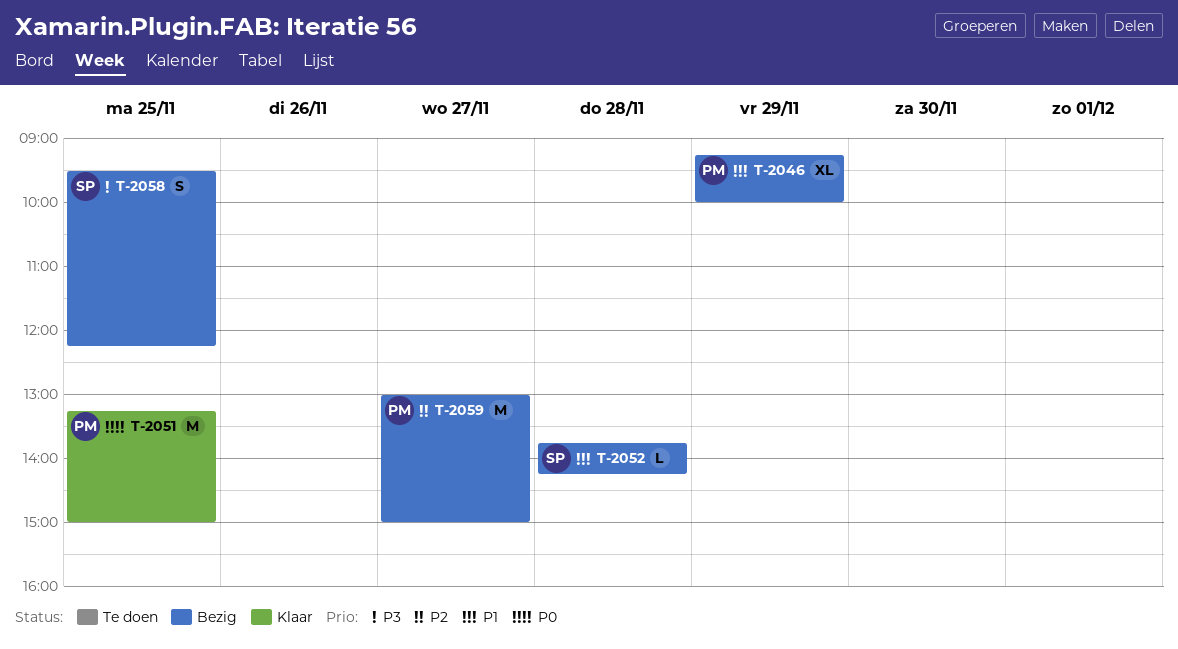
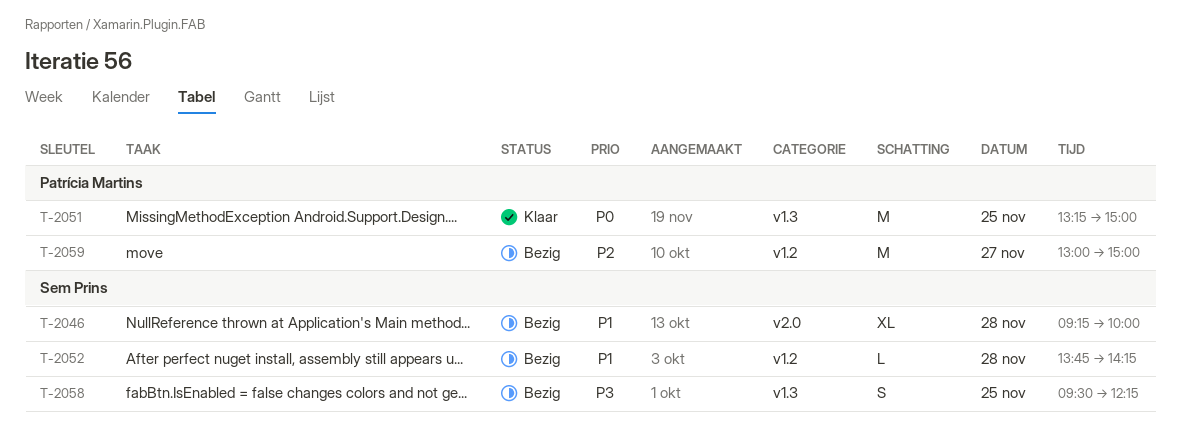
T-2046, owner: Patrícia Martins -> Sem Prins
T-2046, day: Nov 29 -> Nov 28

